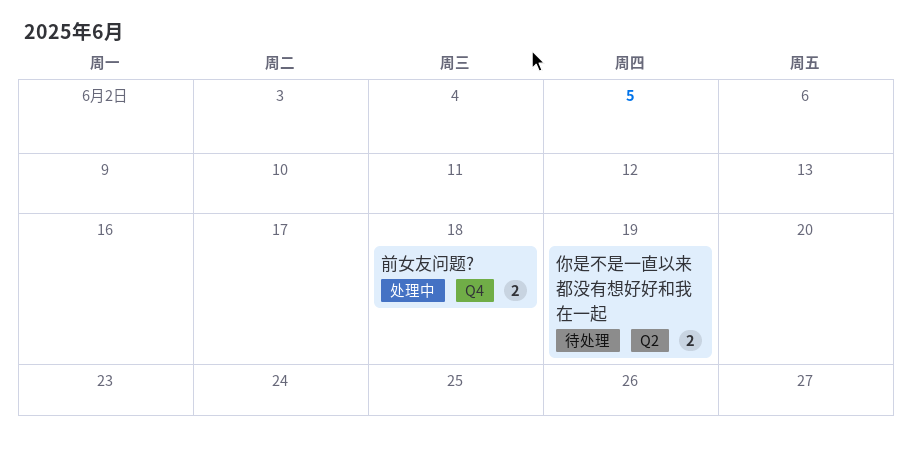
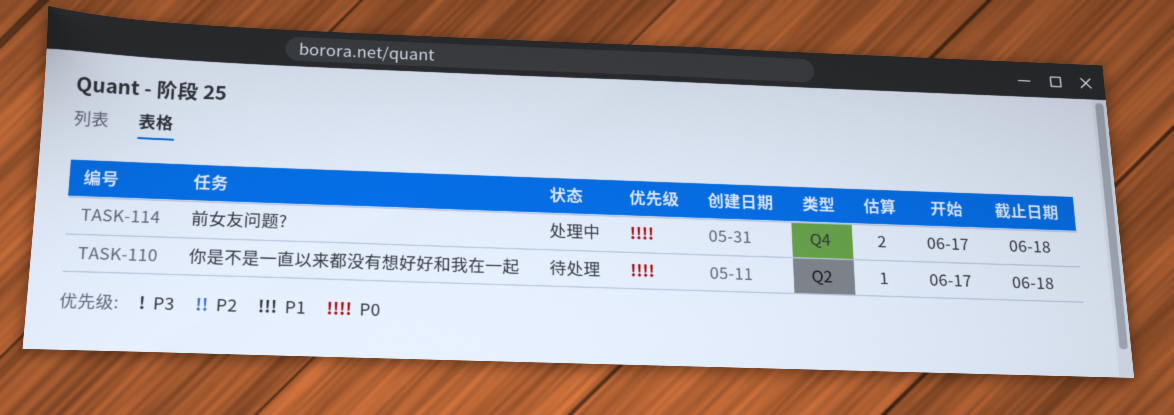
你是不是一直以来都没有想好好和我在一起, estimate: 2 -> 1
你是不是一直以来都没有想好好和我在一起, due: Jun 19 -> Jun 18

